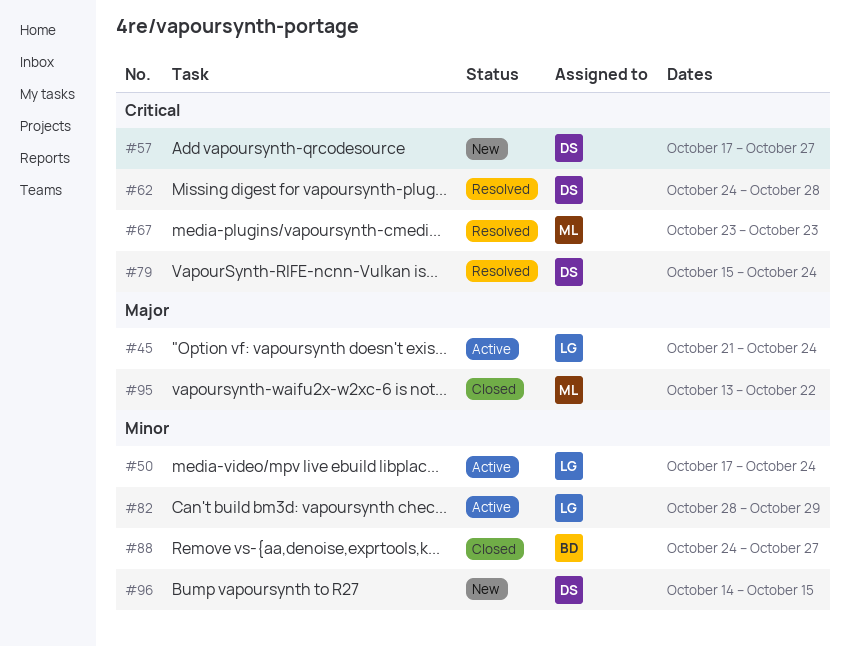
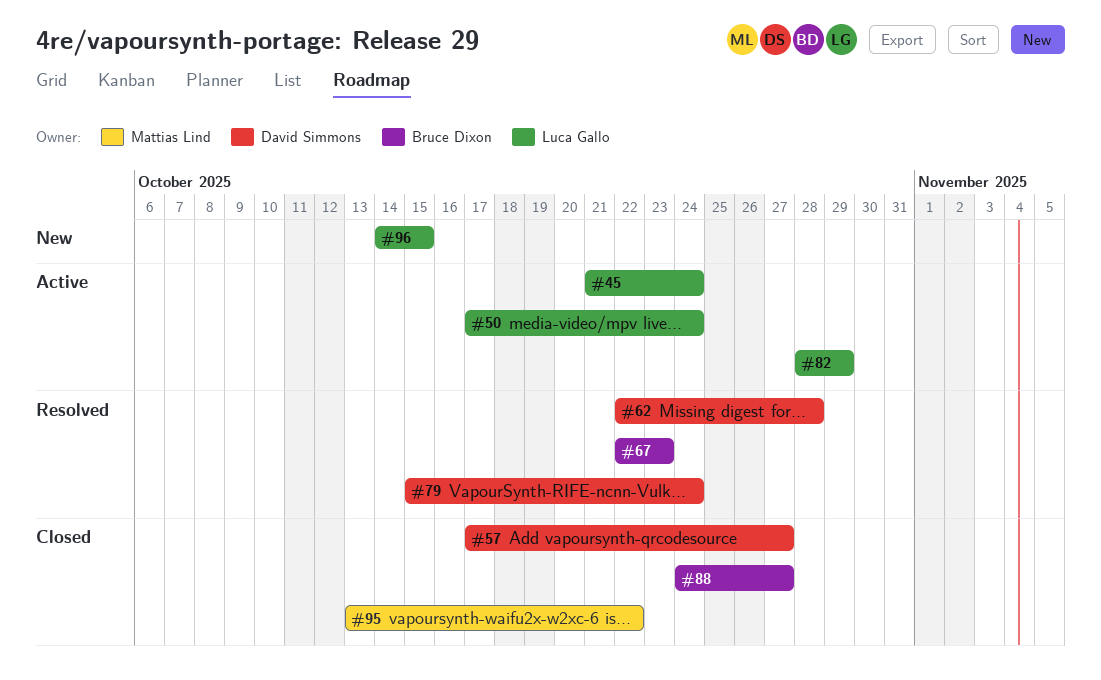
#57, status: New -> Closed
#62, start: Oct 24 -> Oct 22
#67, owner: Mattias Lind -> Bruce Dixon
#67, start: Oct 23 -> Oct 22
#96, owner: David Simmons -> Luca Gallo

